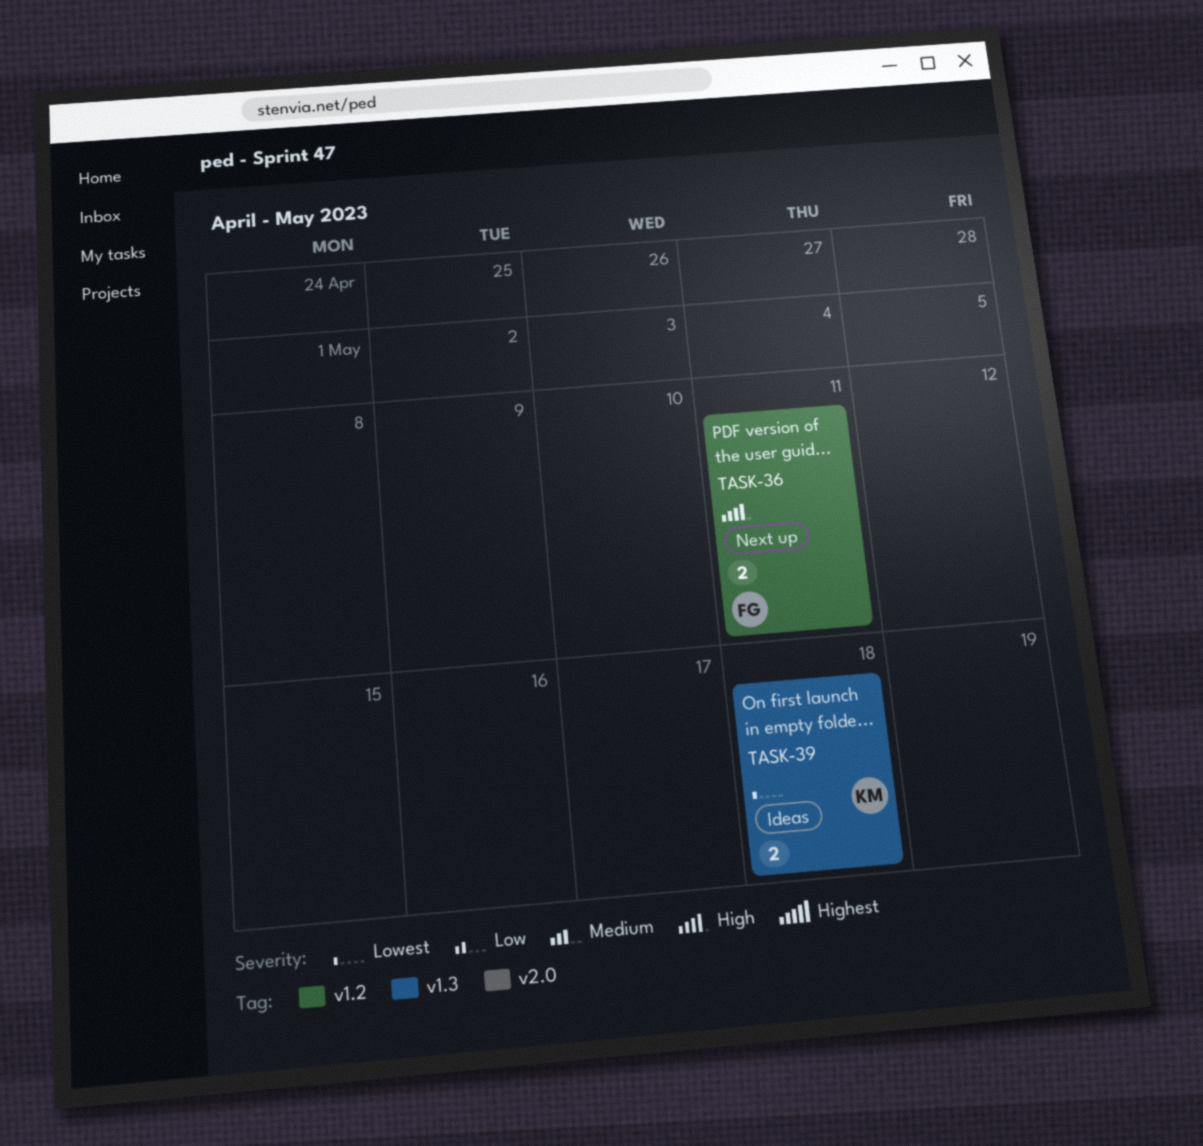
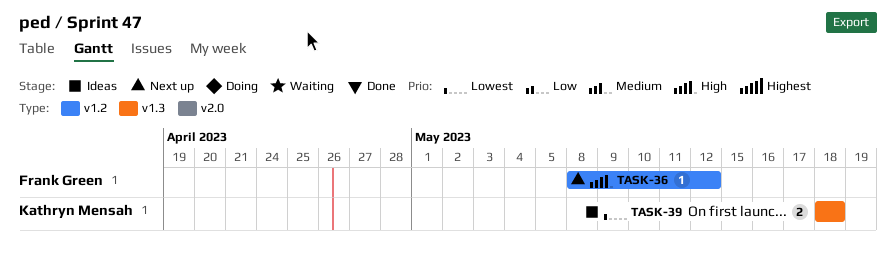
TASK-36, estimate: 2 -> 1
TASK-36, due: May 11 -> May 12

